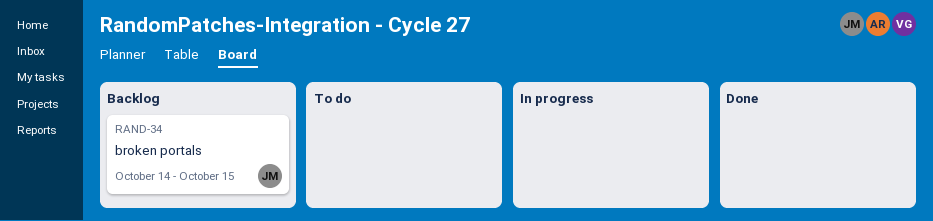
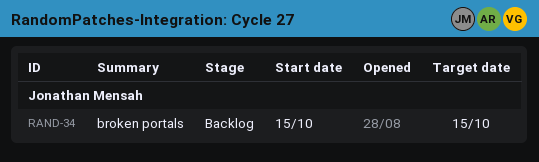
RAND-34, start: Oct 14 -> Oct 15

